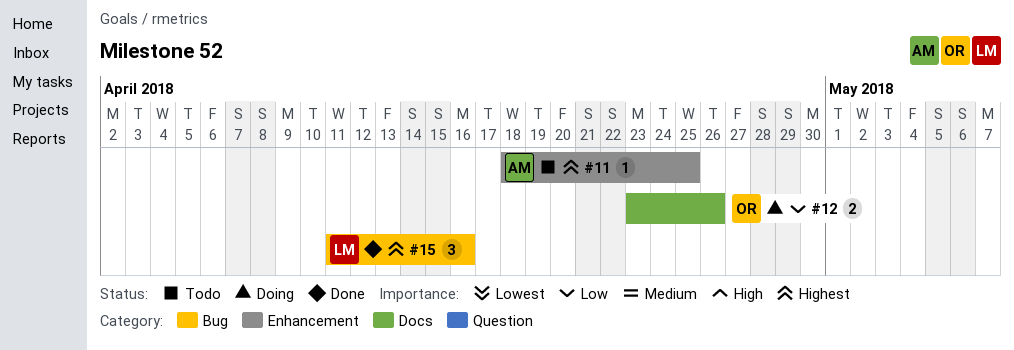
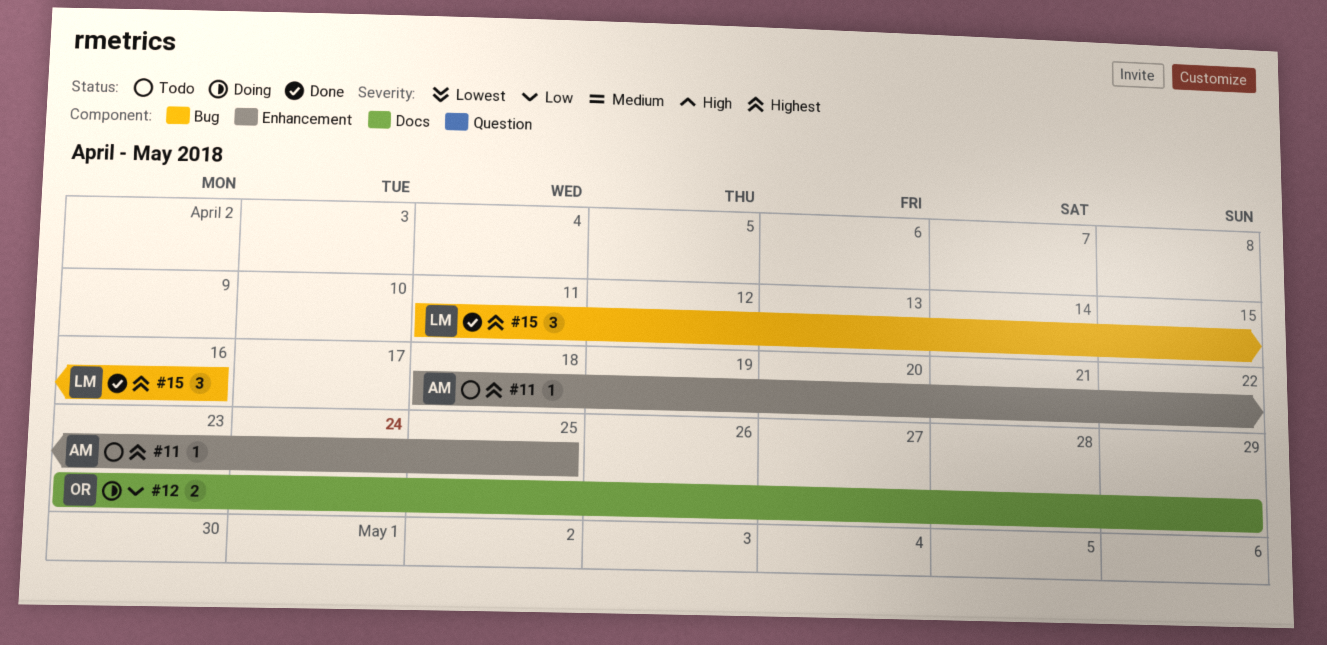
#12, due: Apr 26 -> Apr 29

